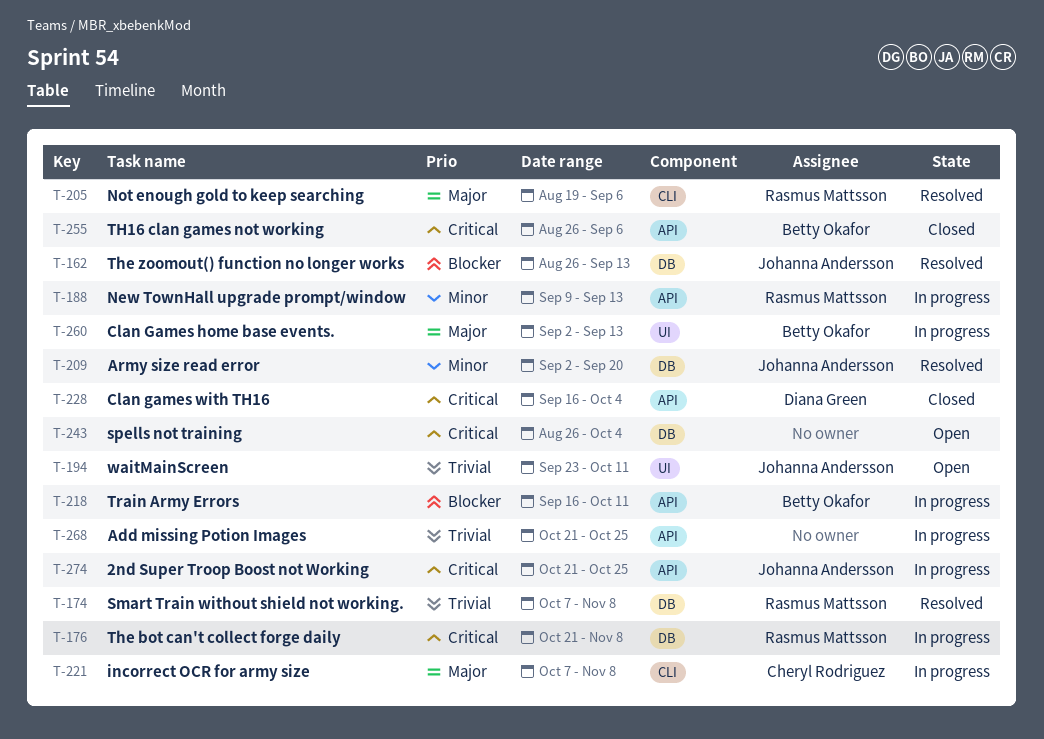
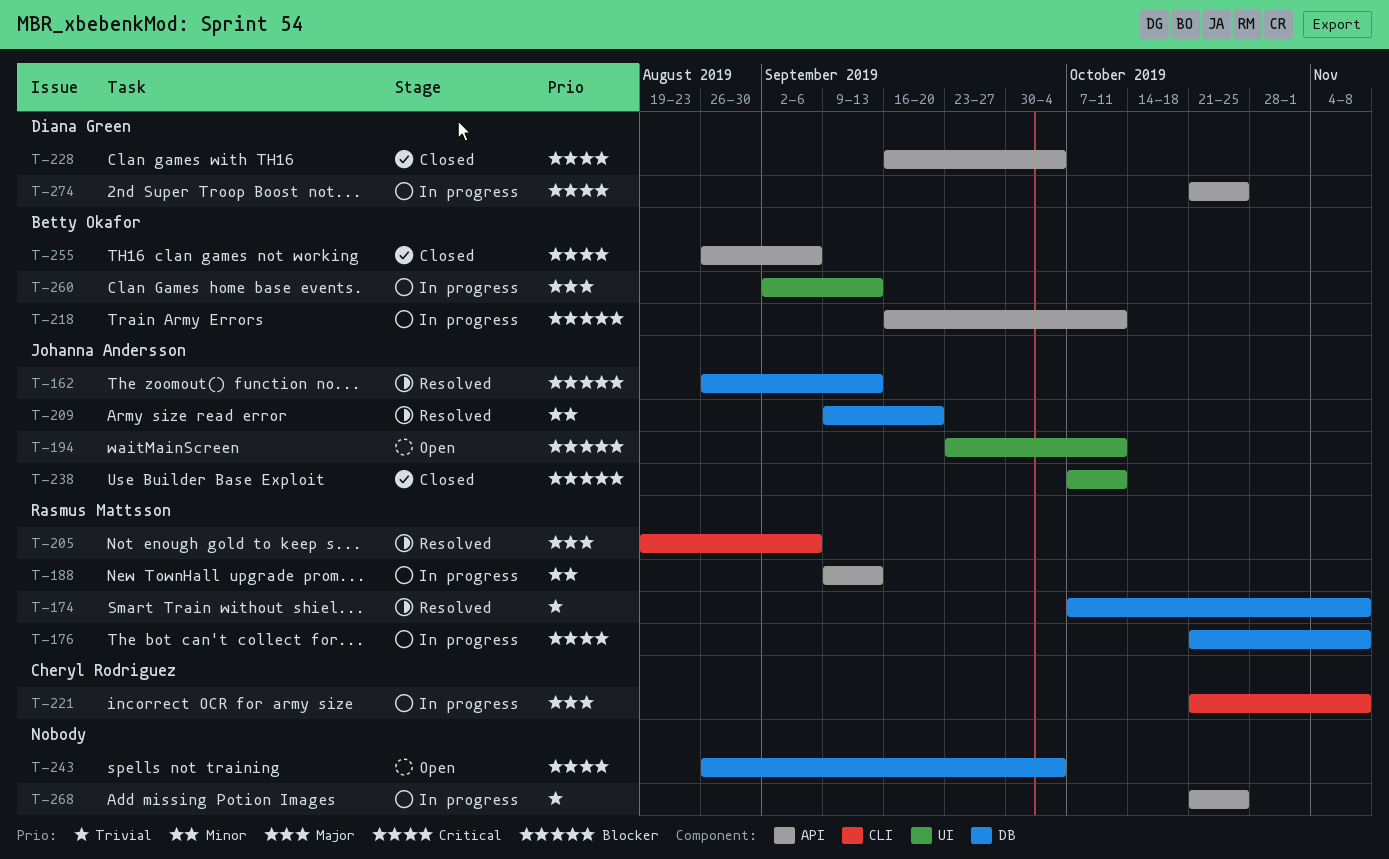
T-194, priority: Trivial -> Blocker
T-209, start: Sep 2 -> Sep 9
T-221, start: Oct 7 -> Oct 21
T-238: none -> present
T-274, owner: Johanna Andersson -> Diana Green

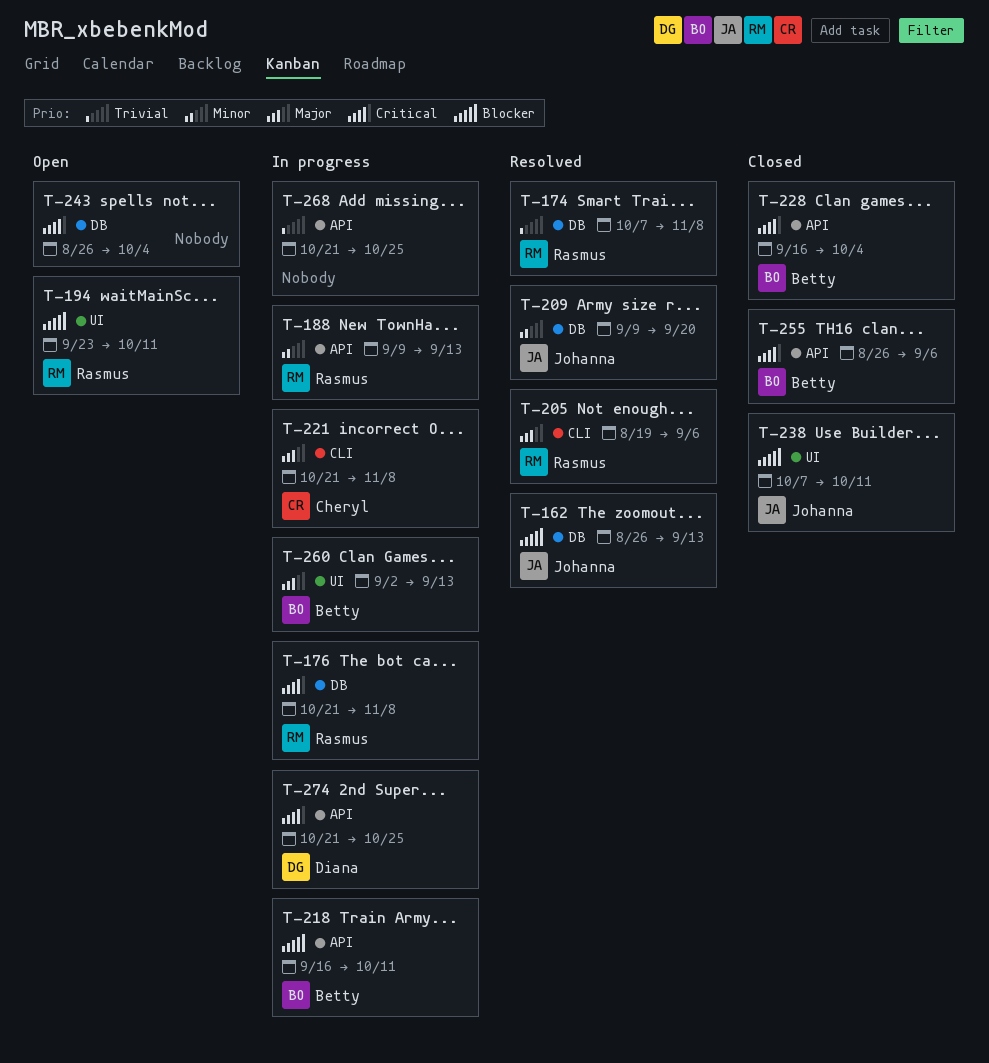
T-194, owner: Johanna Andersson -> Rasmus Mattsson
T-228, owner: Diana Green -> Betty Okafor

